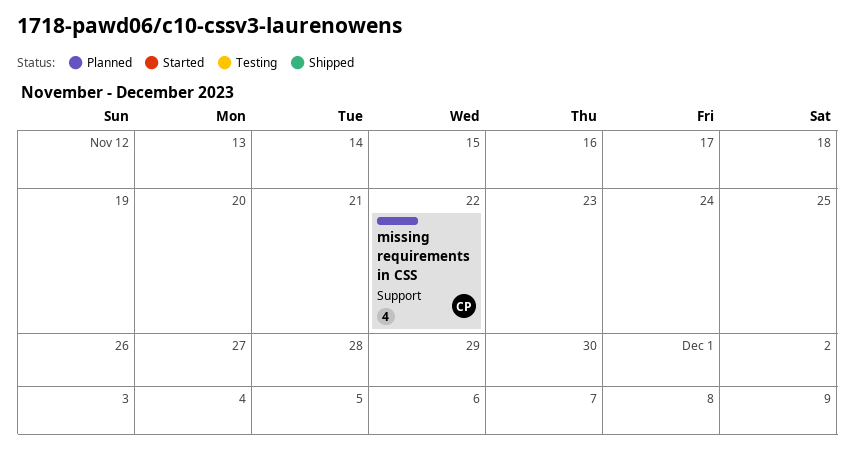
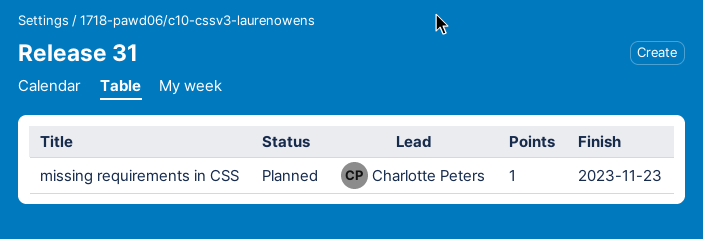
missing requirements in CSS, estimate: 4 -> 1
missing requirements in CSS, due: Nov 22 -> Nov 23

